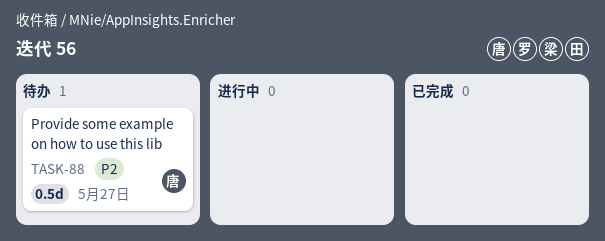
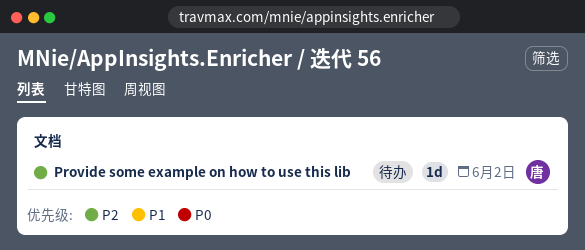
Provide some example on how to use this lib, estimate: 0.5d -> 1d
Provide some example on how to use this lib, due: May 27 -> Jun 2

